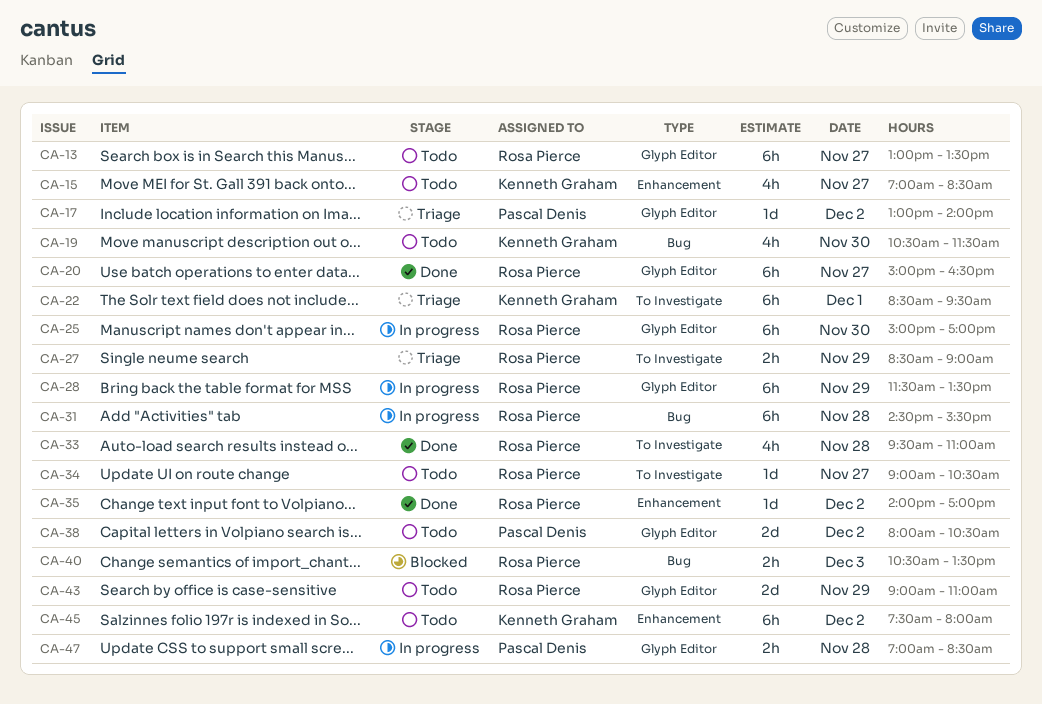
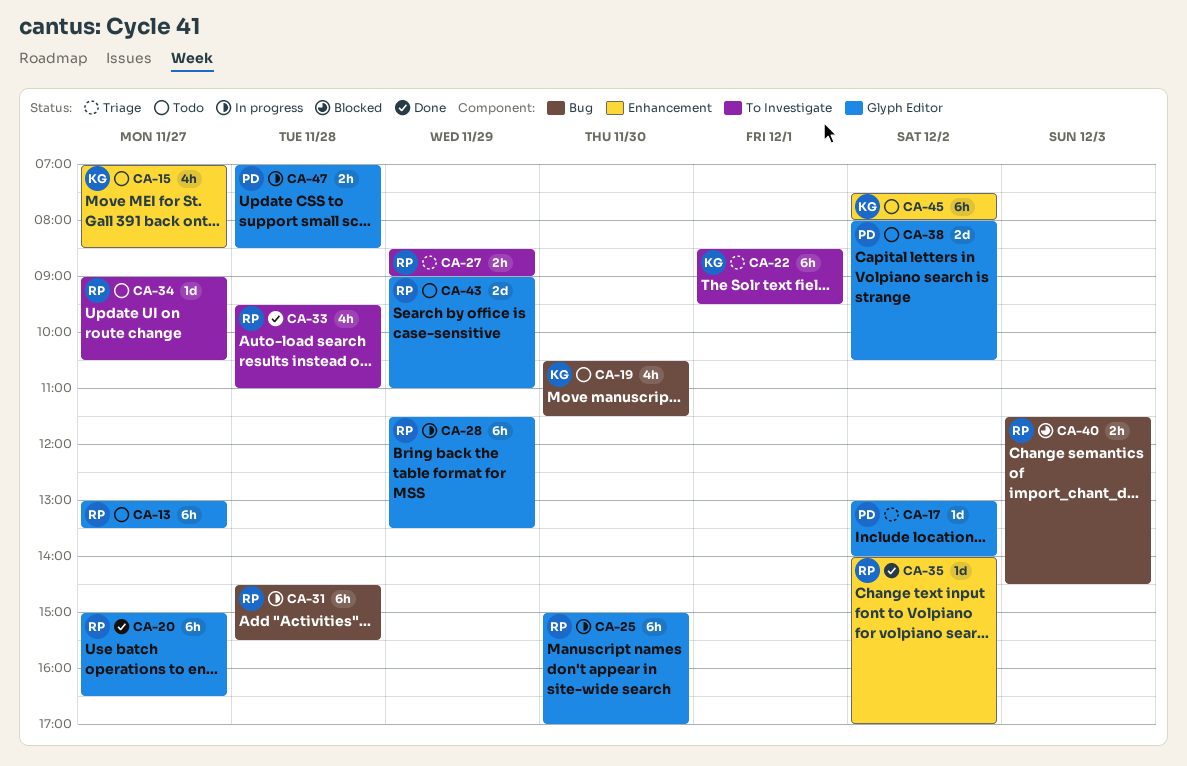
CA-40, begins: 10:30 -> 11:30
CA-40, ends: 13:30 -> 14:30

